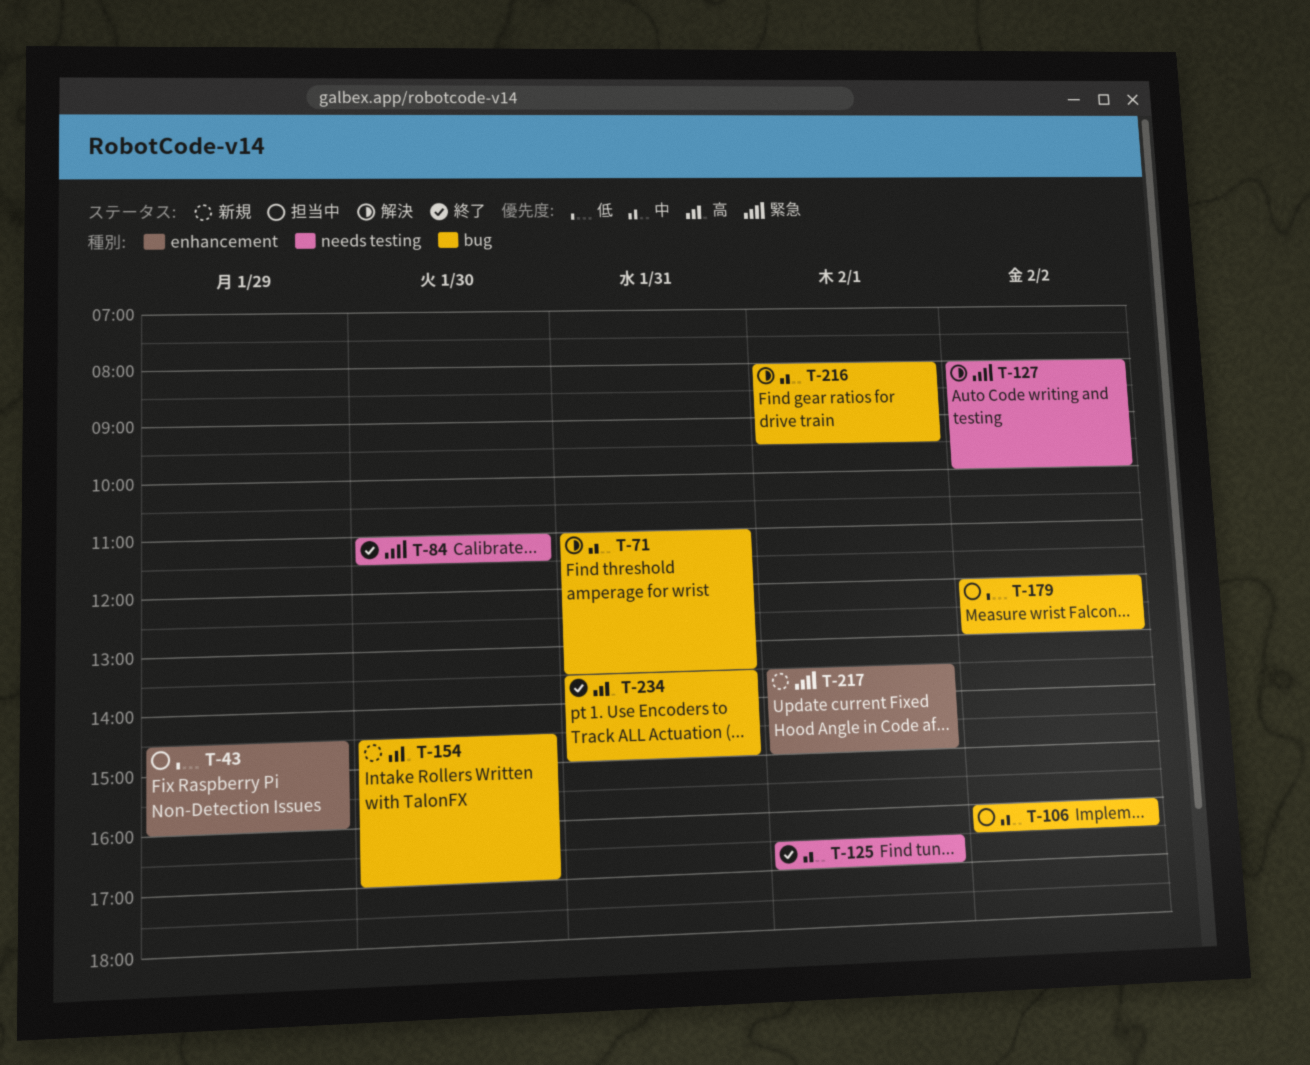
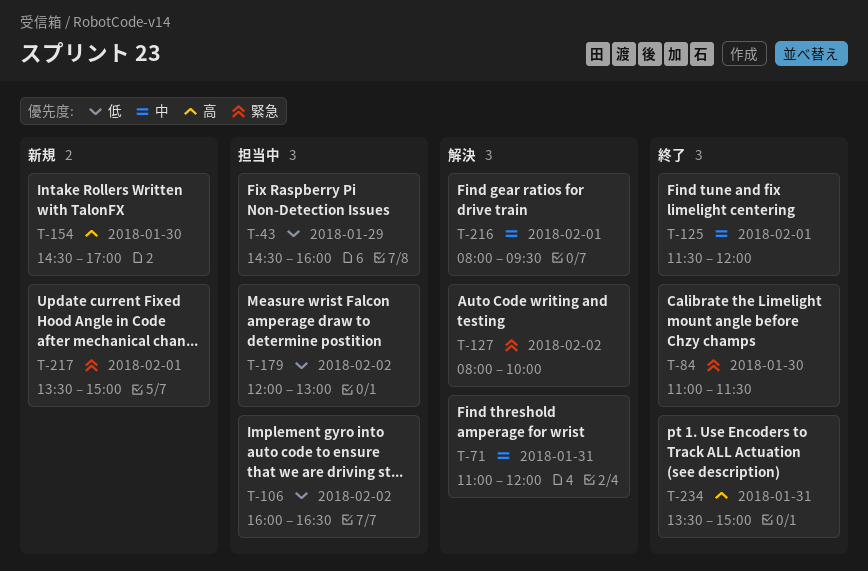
T-71, ends: 13:30 -> 12:00
T-106, priority: 中 -> 低
T-125, begins: 16:30 -> 11:30
T-125, ends: 17:00 -> 12:00

